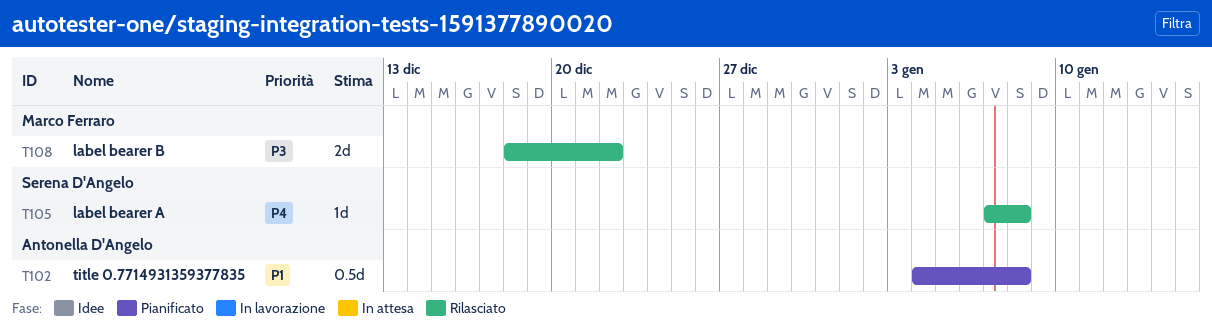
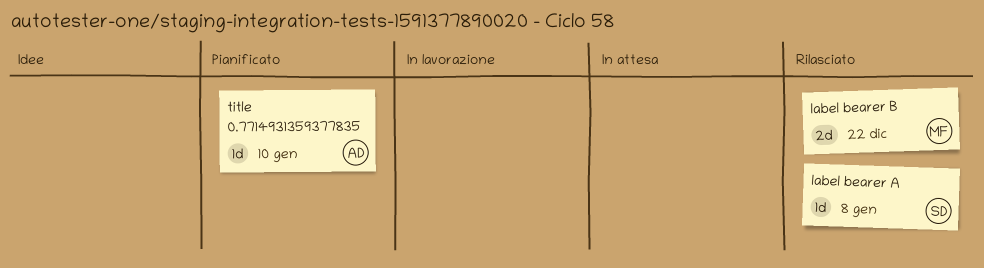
title 0.7714931359377835, estimate: 0.5d -> 1d
title 0.7714931359377835, due: Jan 8 -> Jan 10

